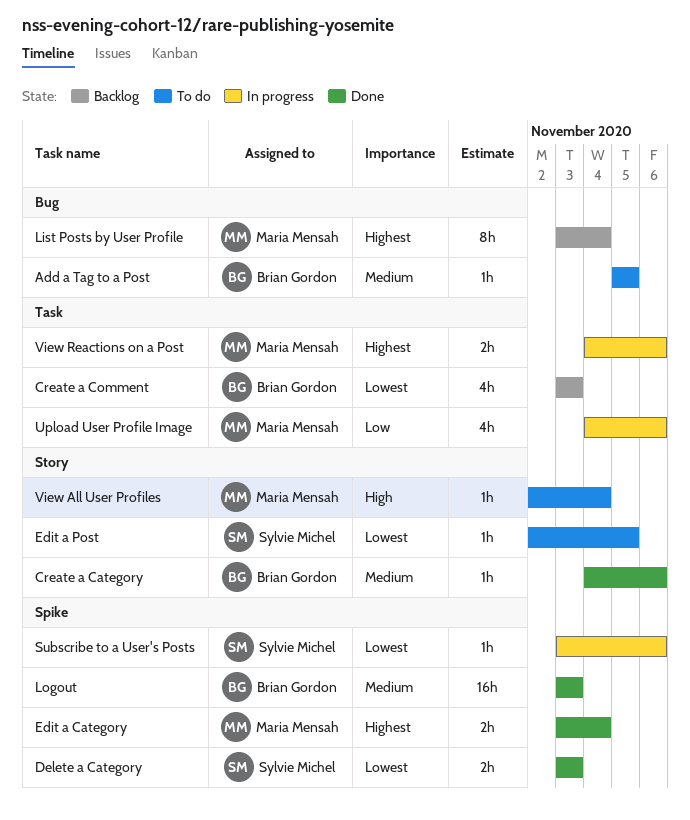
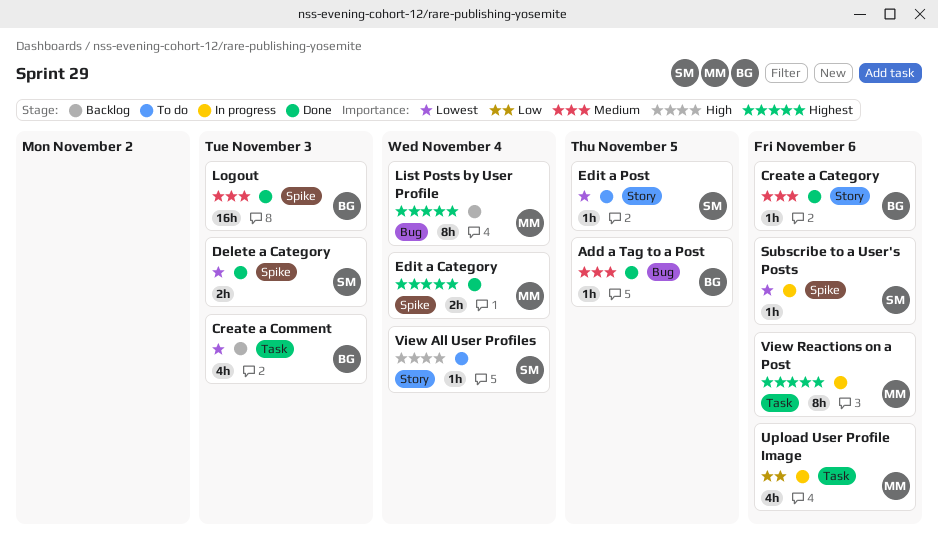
Add a Tag to a Post, status: To do -> Done
View All User Profiles, owner: Maria Mensah -> Sylvie Michel
View Reactions on a Post, estimate: 2h -> 8h

